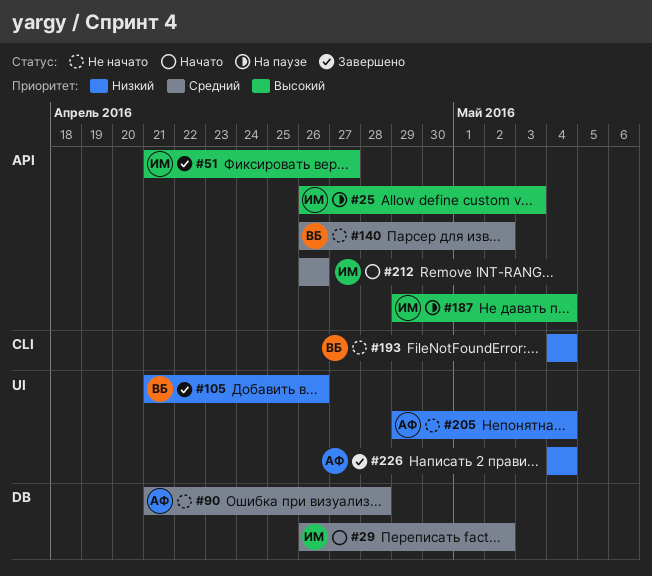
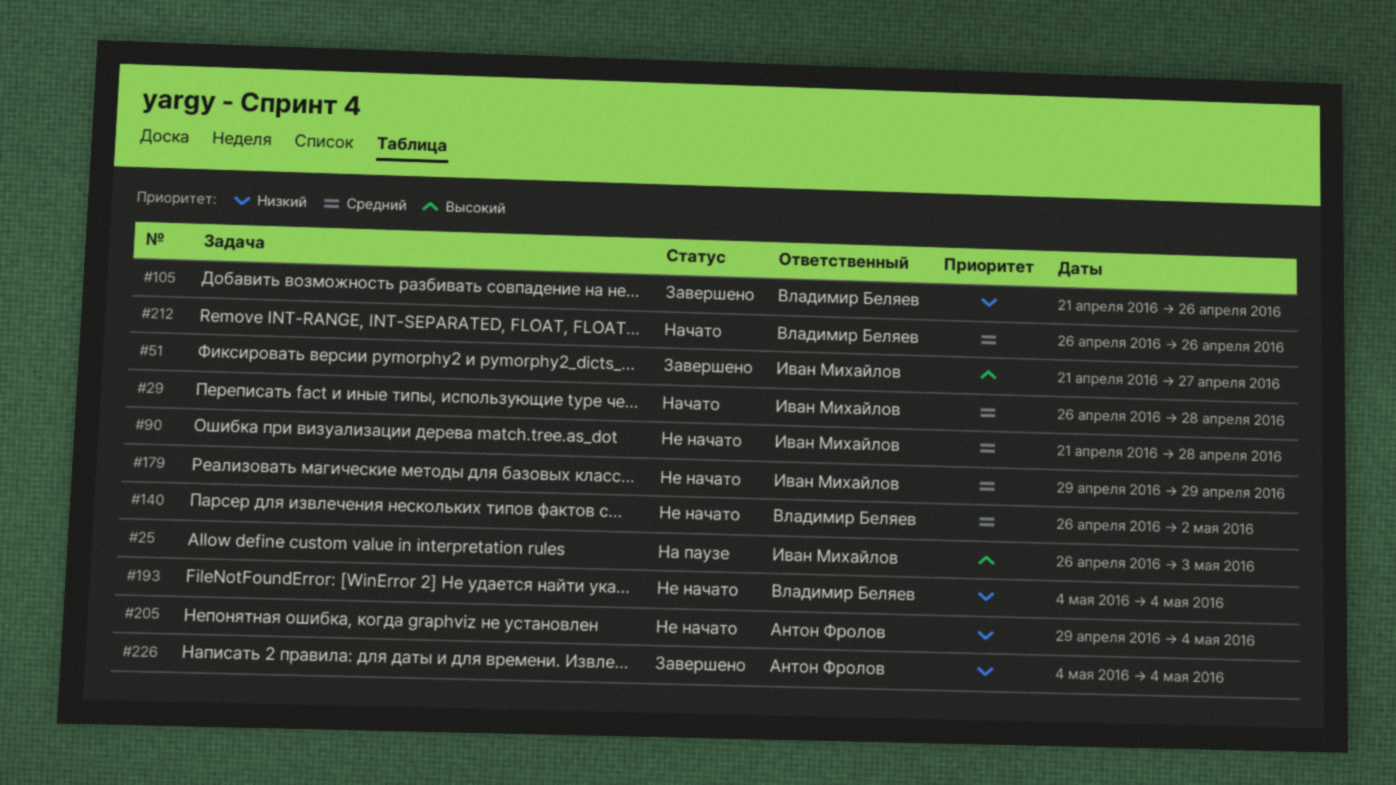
#29, due: May 2 -> Apr 28
#90, owner: Антон Фролов -> Иван Михайлов
#179: none -> present
#187: present -> none
#212, owner: Иван Михайлов -> Владимир Беляев

